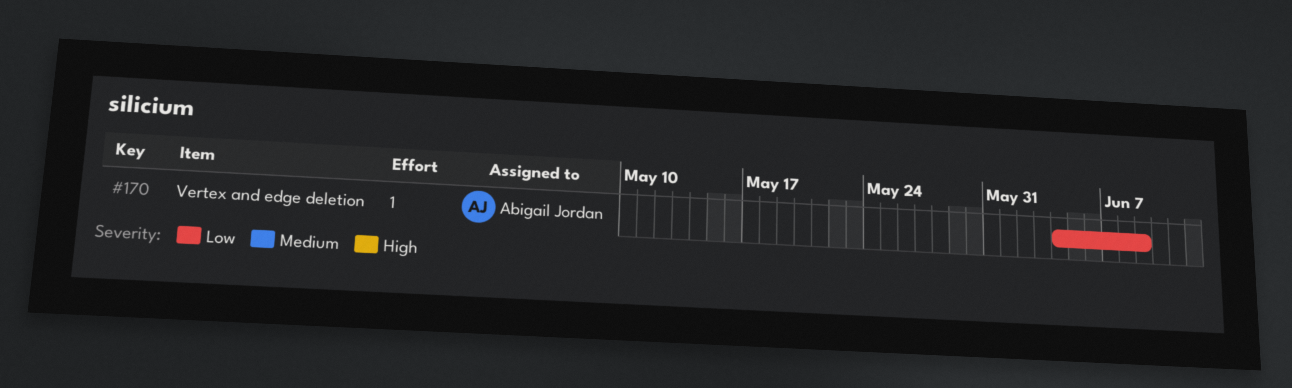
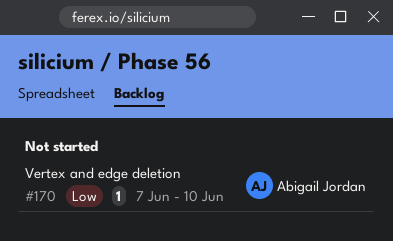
#170, start: Jun 4 -> Jun 7
#170, due: Jun 9 -> Jun 10

